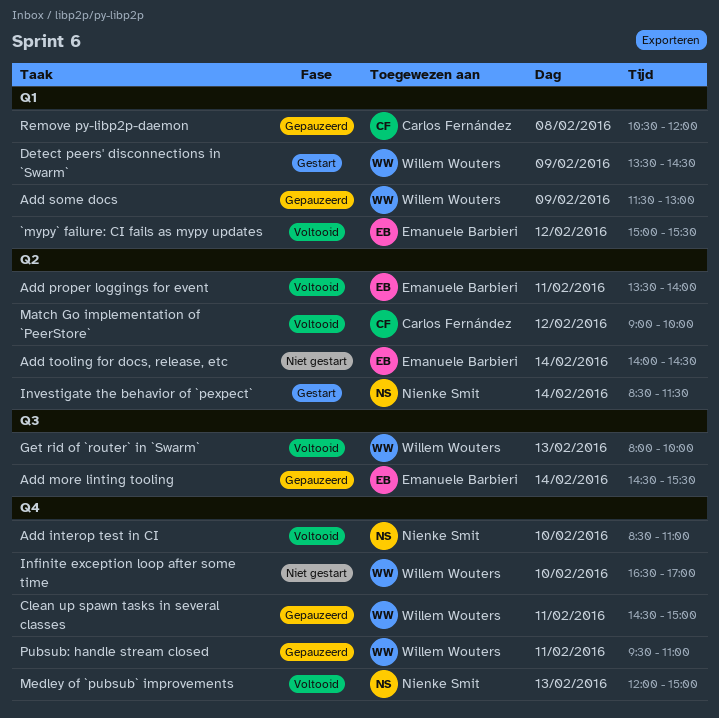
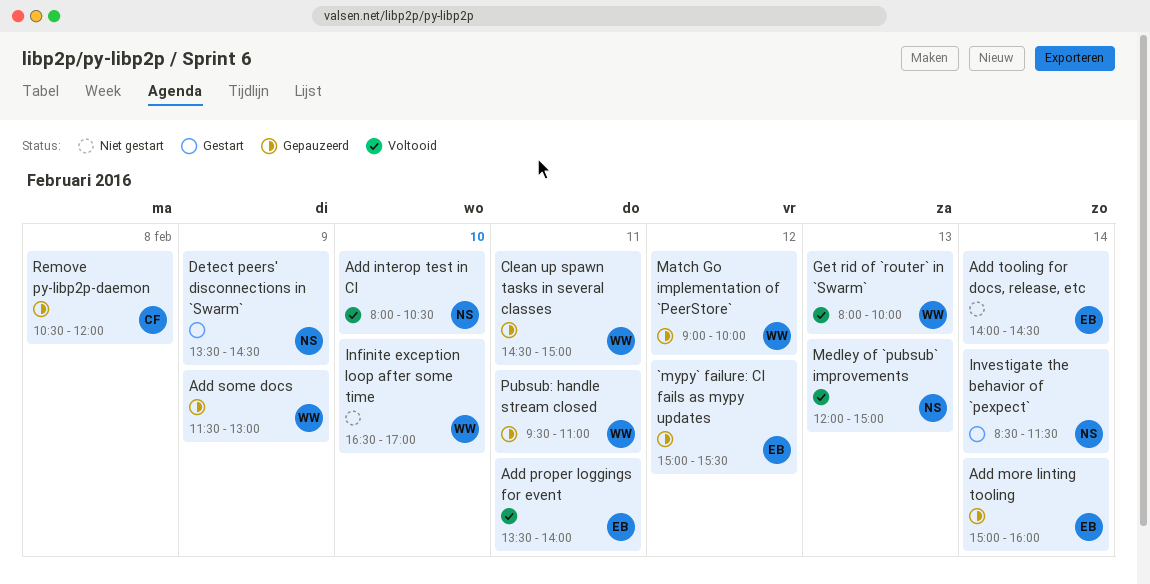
`mypy` failure: CI fails as mypy updates, status: Voltooid -> Gepauzeerd
Add interop test in CI, begins: 08:30 -> 08:00
Add interop test in CI, ends: 11:00 -> 10:30
Add more linting tooling, begins: 14:30 -> 15:00
Add more linting tooling, ends: 15:30 -> 16:00
Detect peers' disconnections in `Swarm`, owner: Willem Wouters -> Nienke Smit
Match Go implementation of `PeerStore`, status: Voltooid -> Gepauzeerd
Match Go implementation of `PeerStore`, owner: Carlos Fernández -> Willem Wouters

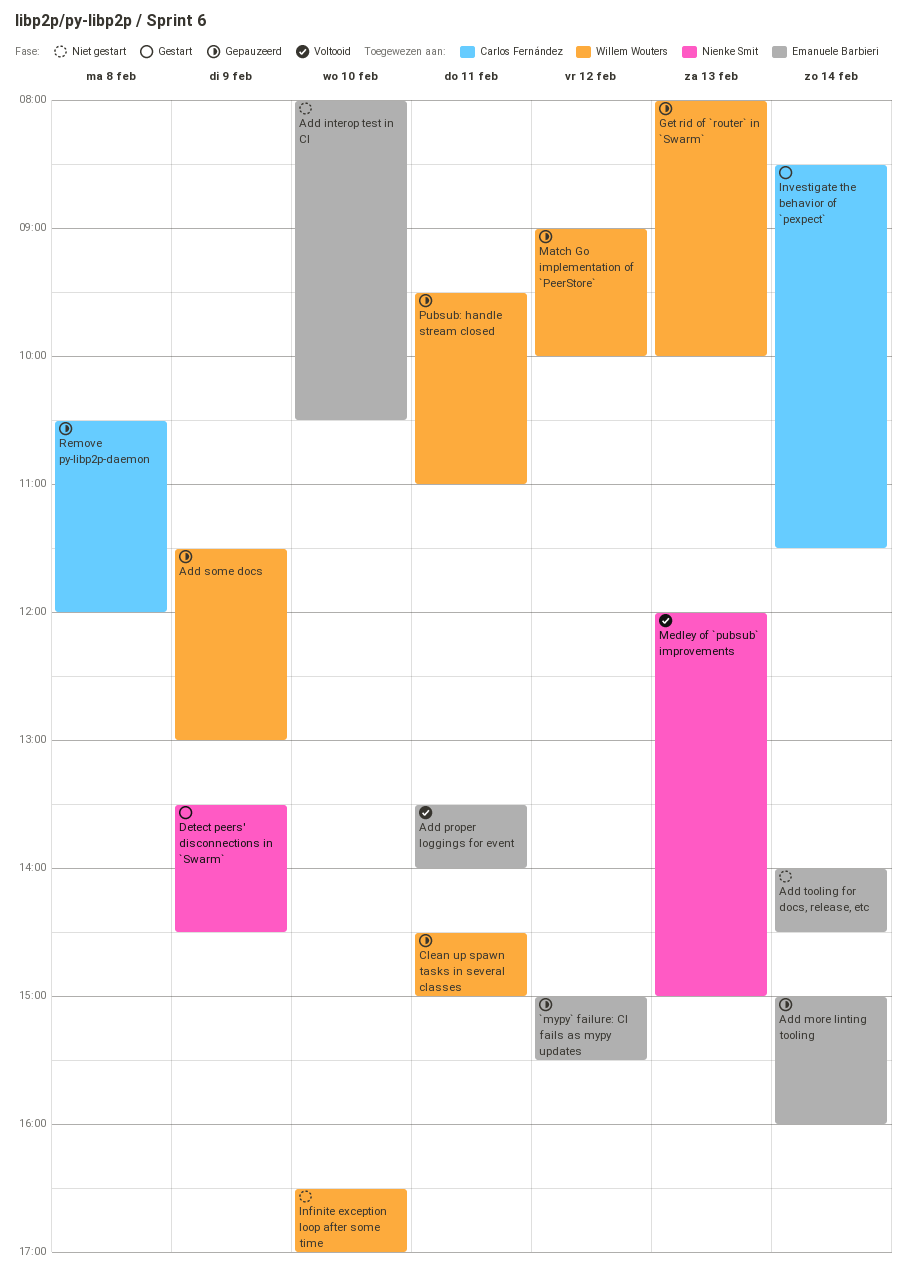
Add interop test in CI, status: Voltooid -> Niet gestart
Add interop test in CI, owner: Nienke Smit -> Emanuele Barbieri
Get rid of `router` in `Swarm`, status: Voltooid -> Gepauzeerd
Investigate the behavior of `pexpect`, owner: Nienke Smit -> Carlos Fernández

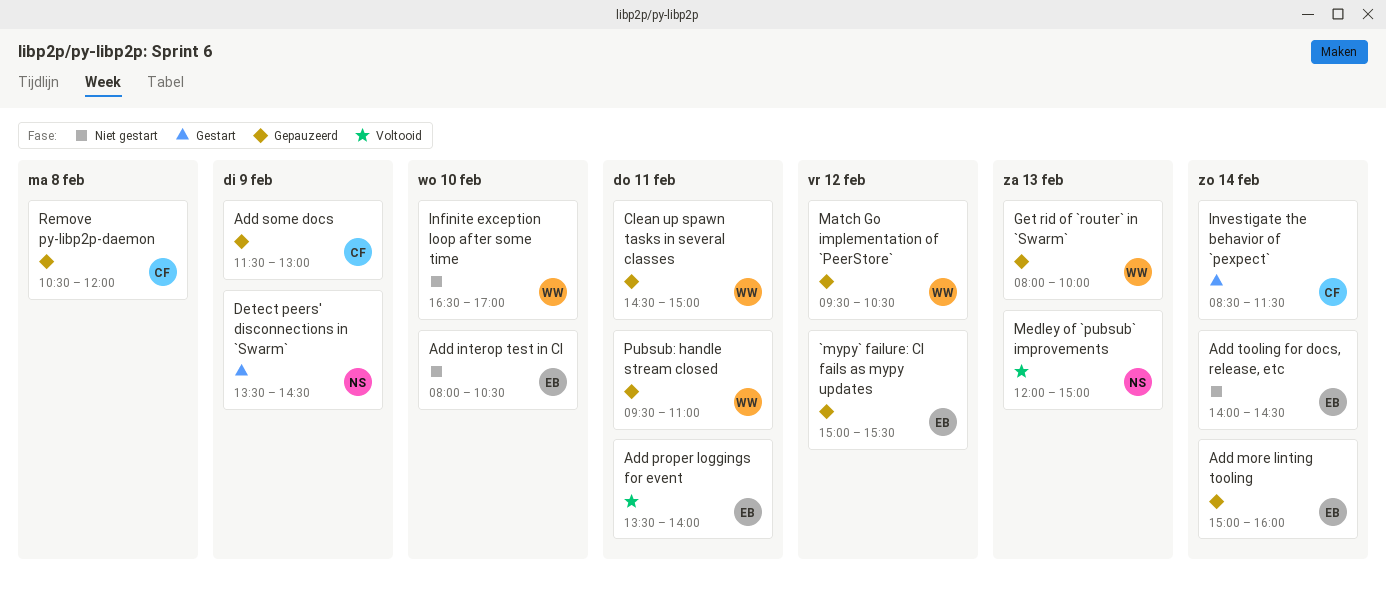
Add some docs, owner: Willem Wouters -> Carlos Fernández
Match Go implementation of `PeerStore`, begins: 09:00 -> 09:30
Match Go implementation of `PeerStore`, ends: 10:00 -> 10:30

